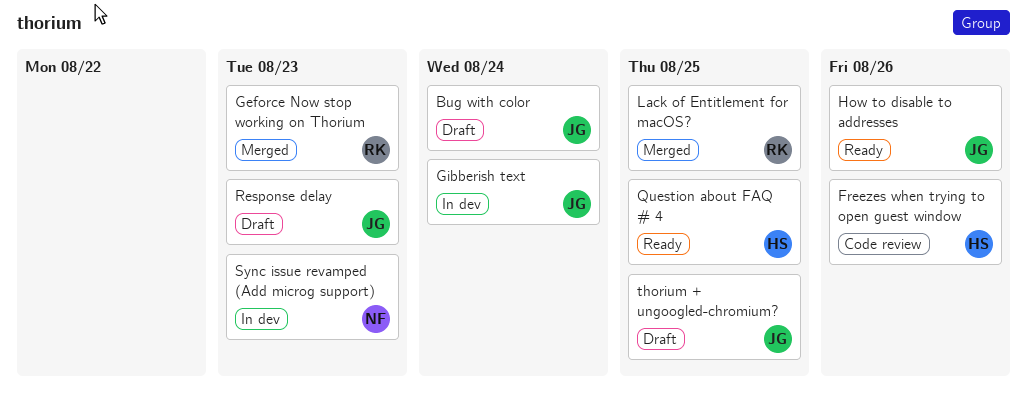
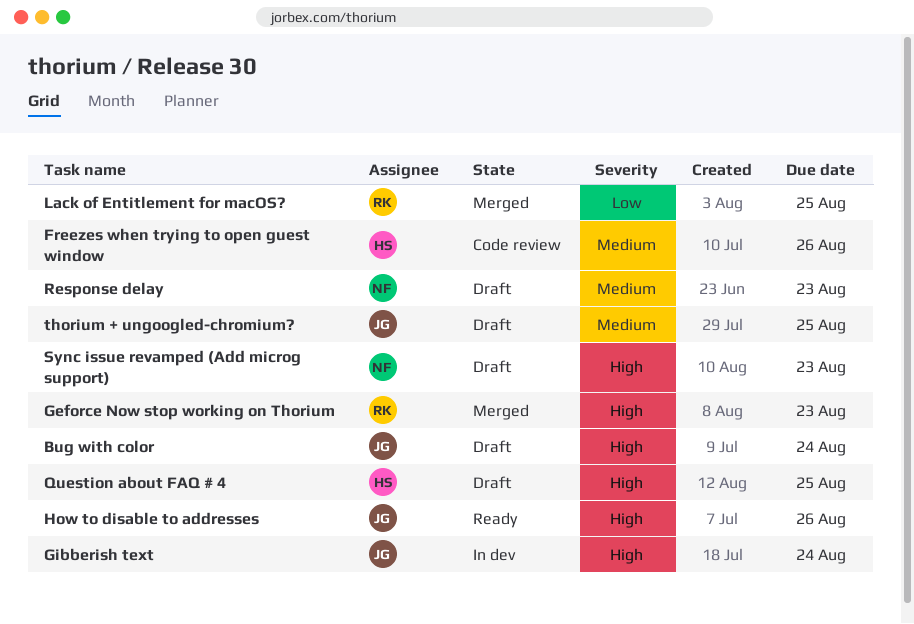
Question about FAQ # 4, status: Ready -> Draft
Response delay, owner: JG -> NF
Sync issue revamped (Add microg support), status: In dev -> Draft

